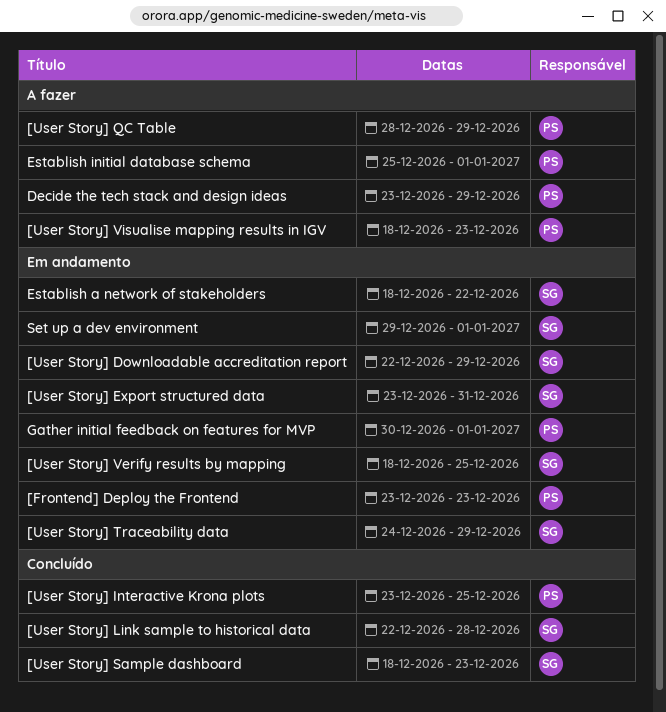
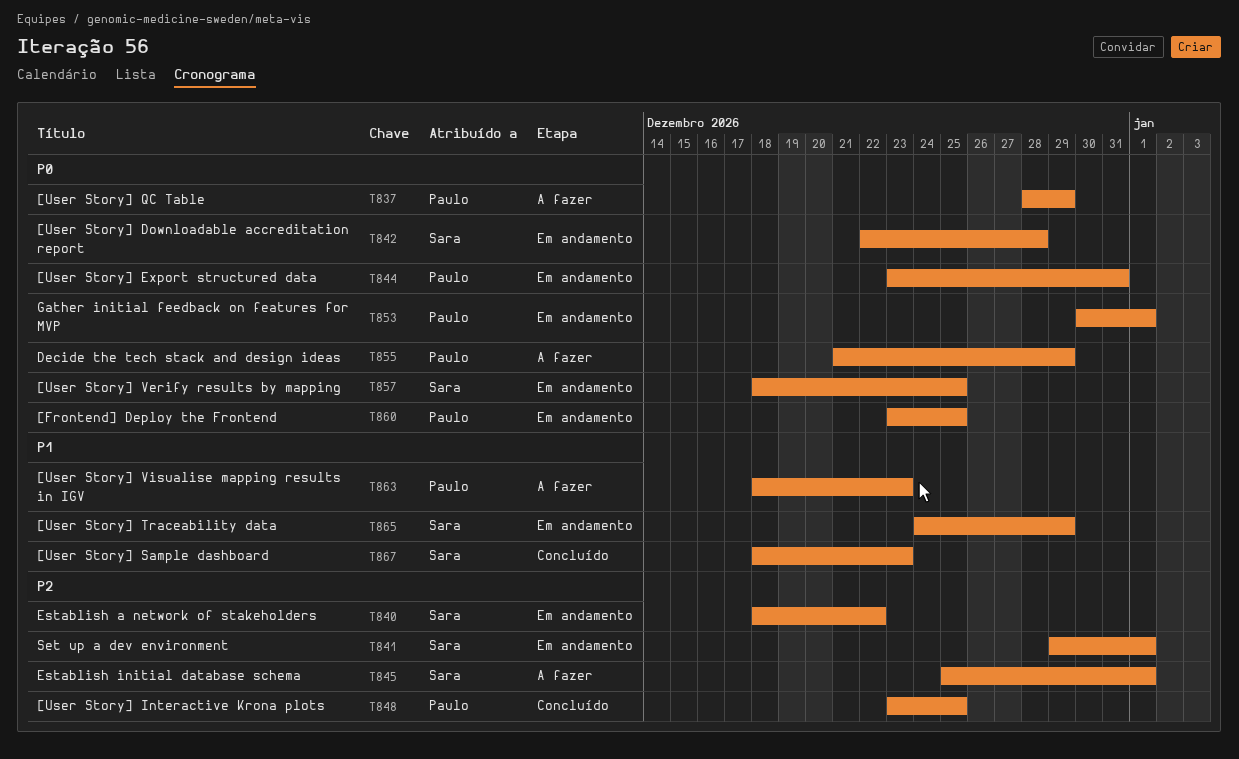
[Frontend] Deploy the Frontend, due: Dec 23 -> Dec 25
[User Story] Downloadable accreditation report, due: Dec 29 -> Dec 28
[User Story] Export structured data, owner: Sara -> Paulo
[User Story] Link sample to historical data: present -> none
Decide the tech stack and design ideas, start: Dec 23 -> Dec 21
Establish initial database schema, owner: Paulo -> Sara

